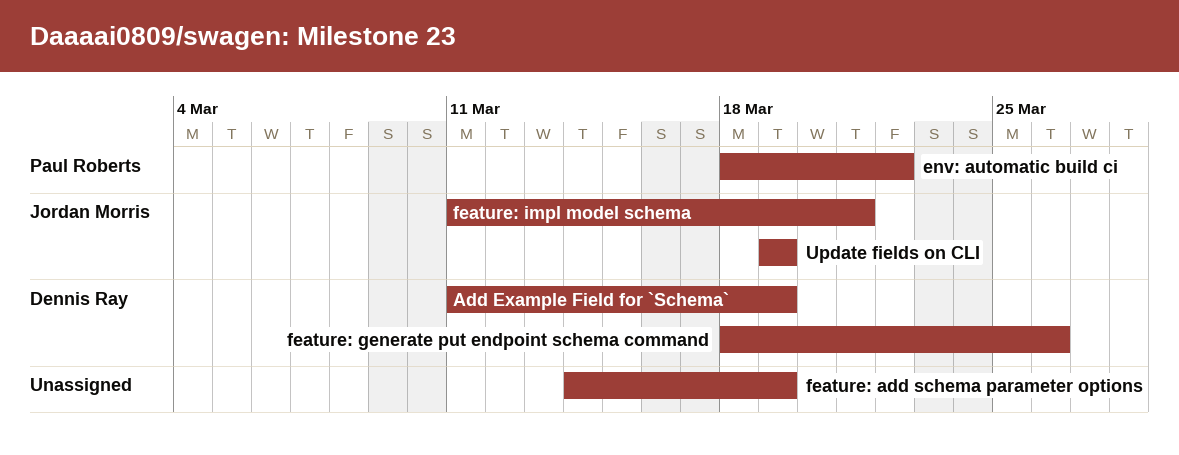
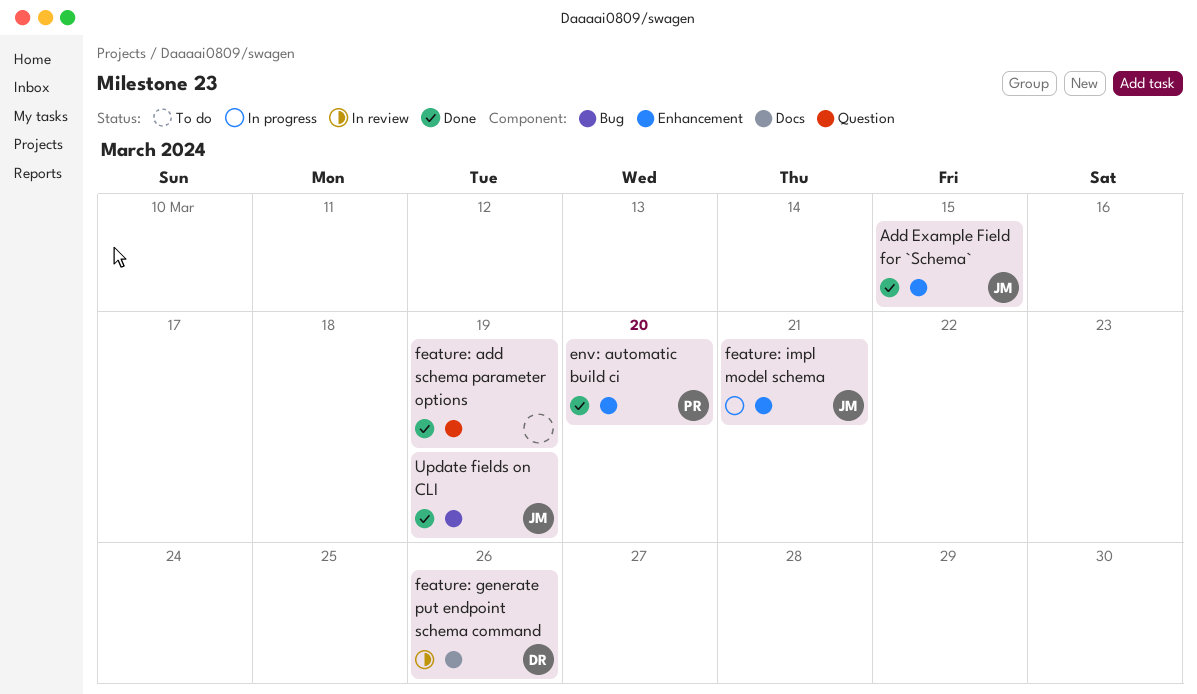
Add Example Field for `Schema`, owner: Dennis Ray -> Jordan Morris
Add Example Field for `Schema`, due: Mar 19 -> Mar 15
env: automatic build ci, due: Mar 22 -> Mar 20

